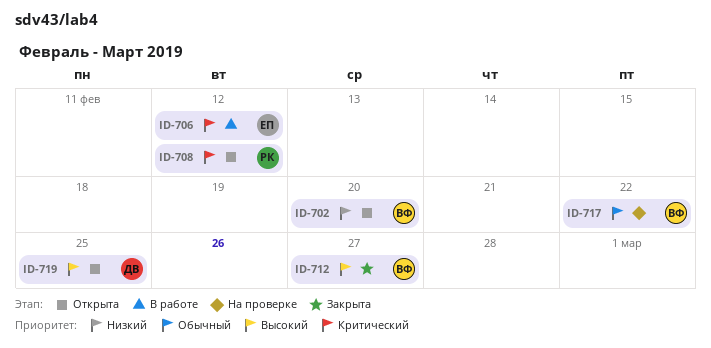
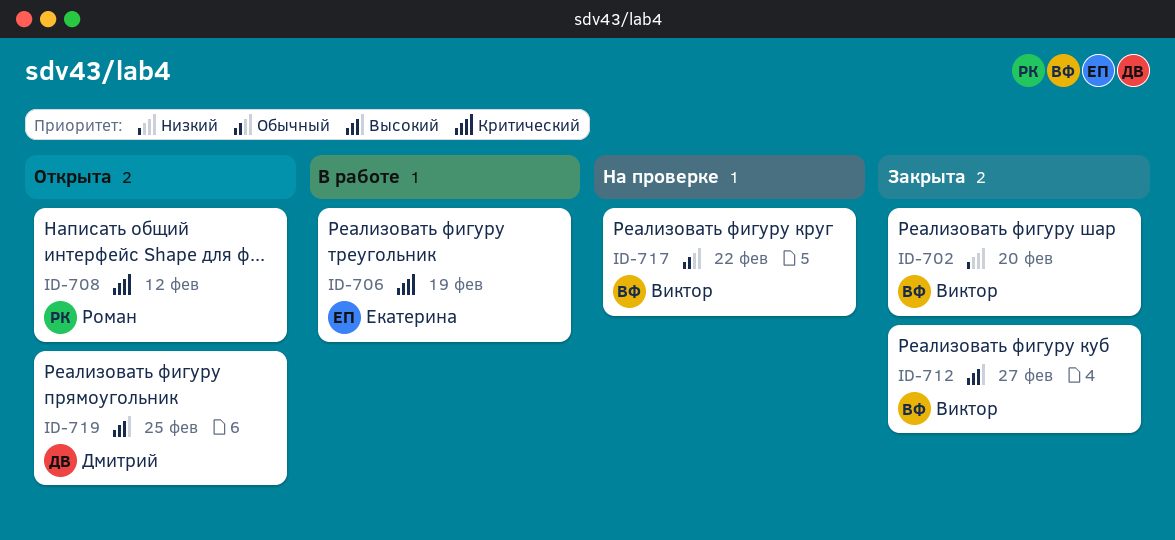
ID-702, status: Открыта -> Закрыта
ID-706, due: Feb 12 -> Feb 19

